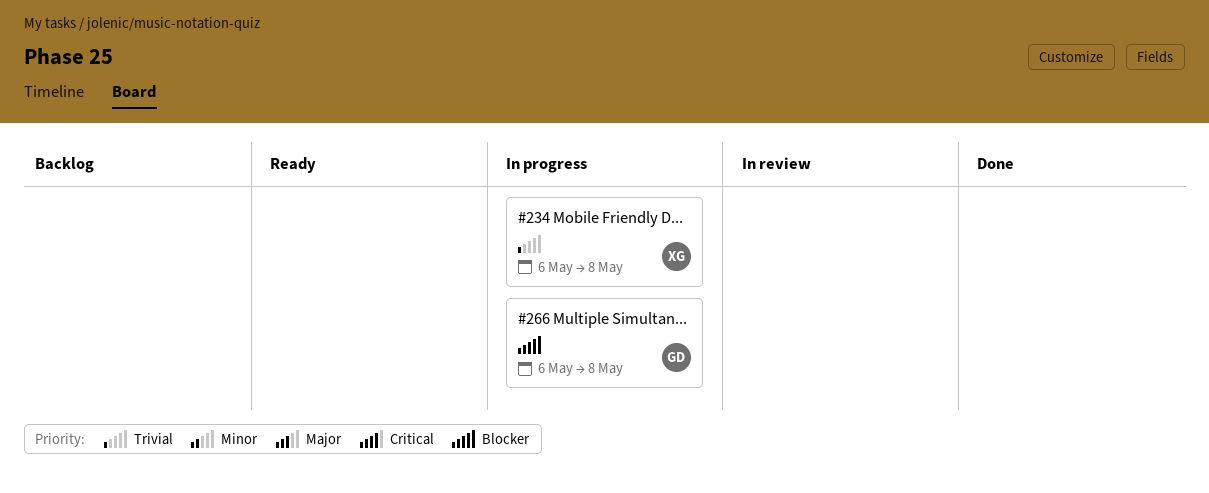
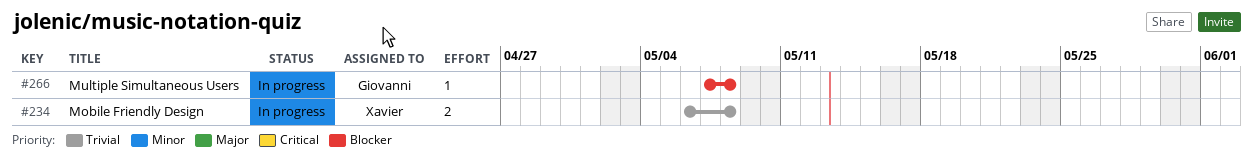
#266, start: May 6 -> May 7

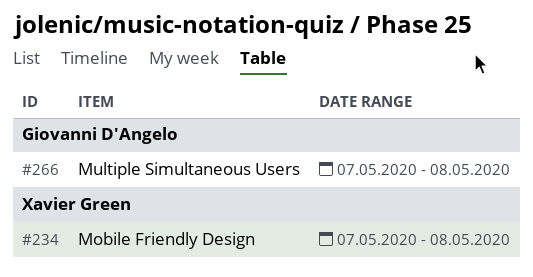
#234, start: May 6 -> May 7

